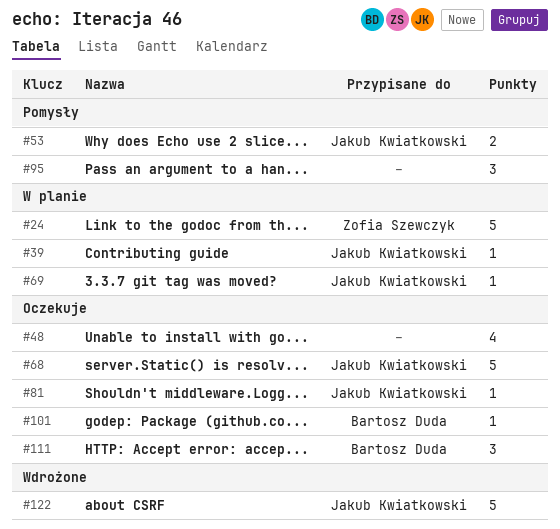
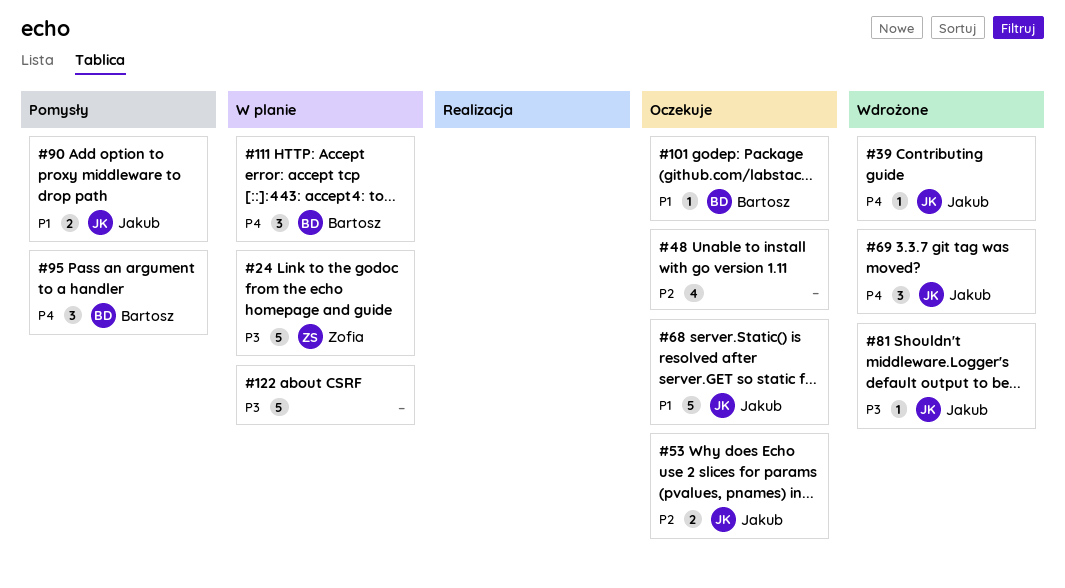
#39, status: W planie -> Wdrożone
#53, status: Pomysły -> Oczekuje
#69, status: W planie -> Wdrożone
#69, estimate: 1 -> 3
#81, status: Oczekuje -> Wdrożone
#90: none -> present
#95, owner: none -> Bartosz Duda
#111, status: Oczekuje -> W planie
#122, status: Wdrożone -> W planie
#122, owner: Jakub Kwiatkowski -> none

